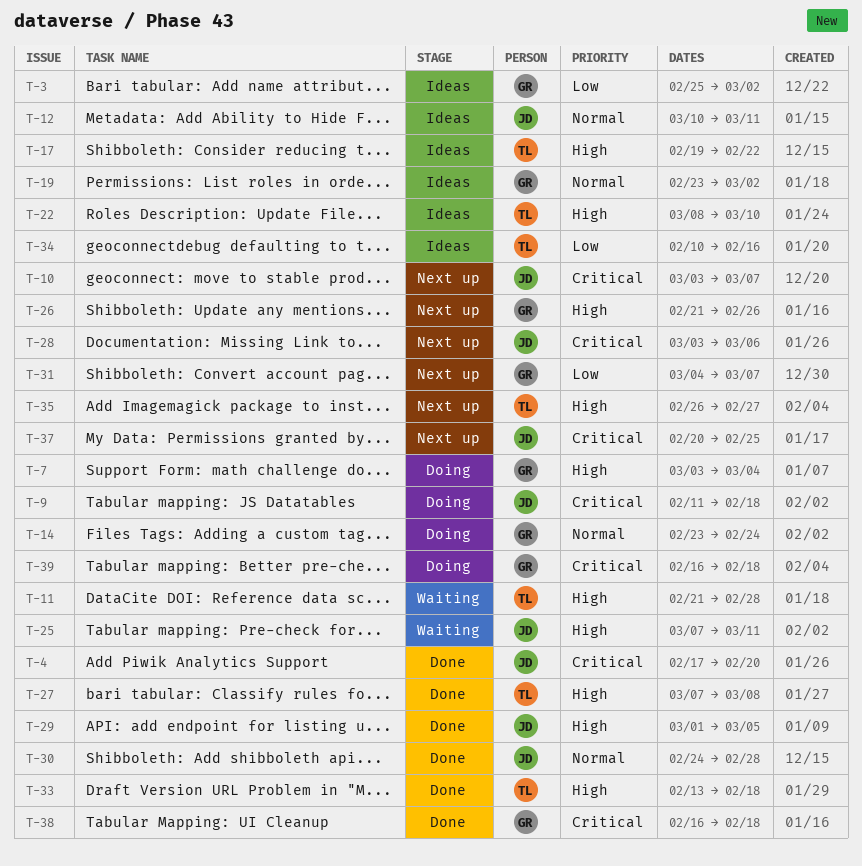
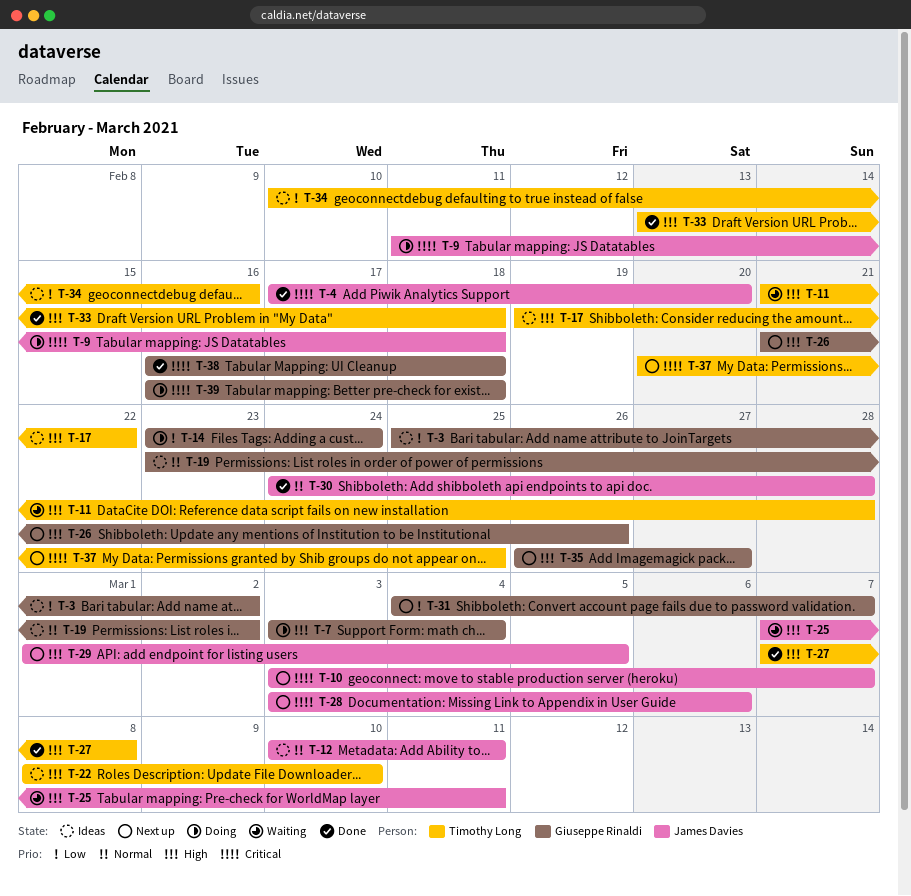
T-14, priority: Normal -> Low
T-29, status: Done -> Next up
T-35, owner: Timothy Long -> Giuseppe Rinaldi
T-37, owner: James Davies -> Timothy Long

